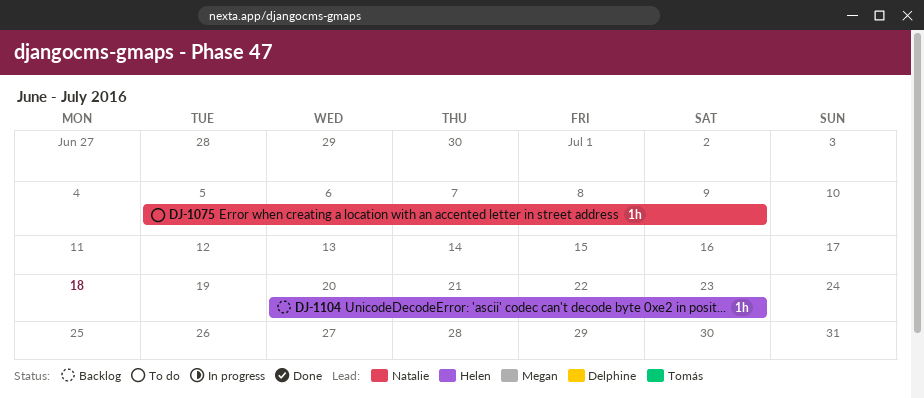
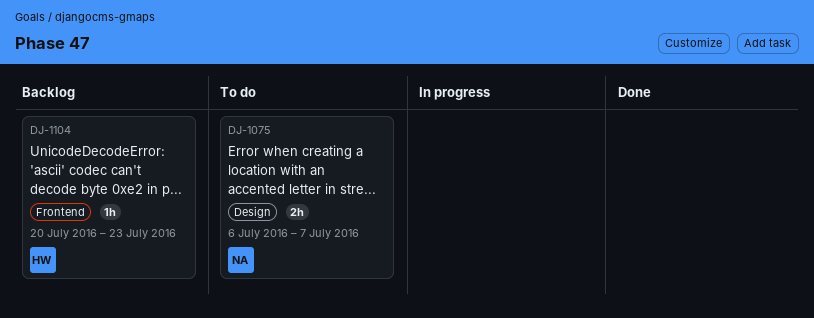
DJ-1075, estimate: 1h -> 2h
DJ-1075, start: Jul 5 -> Jul 6
DJ-1075, due: Jul 9 -> Jul 7

